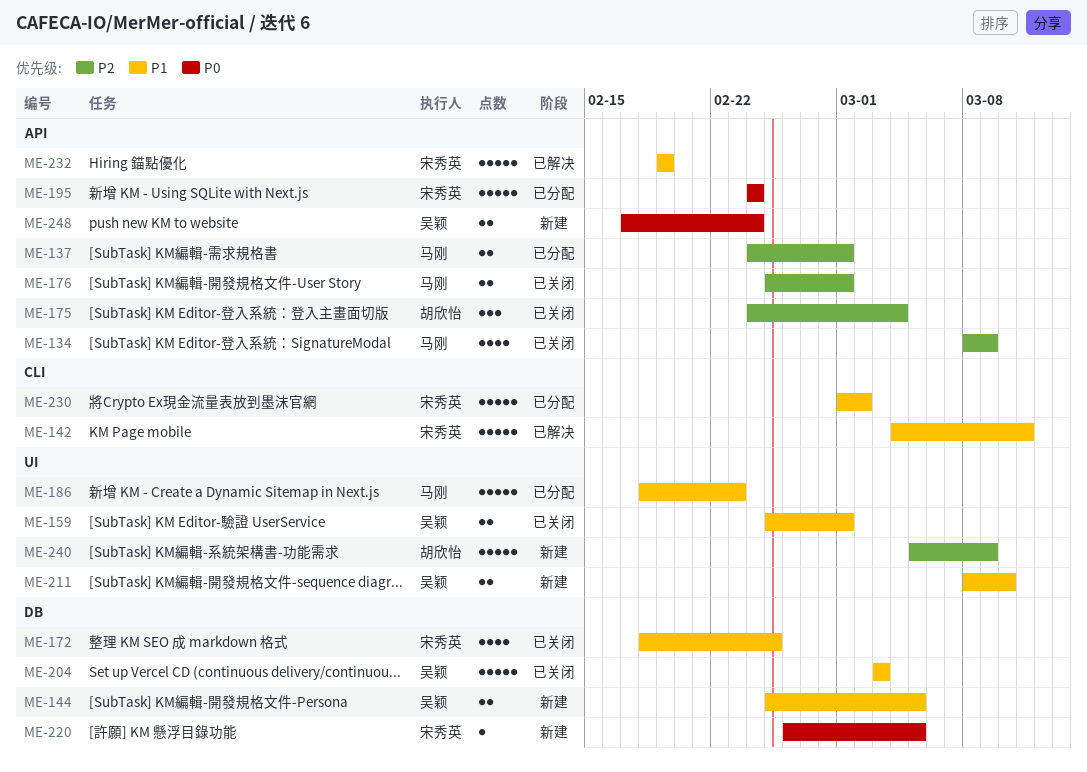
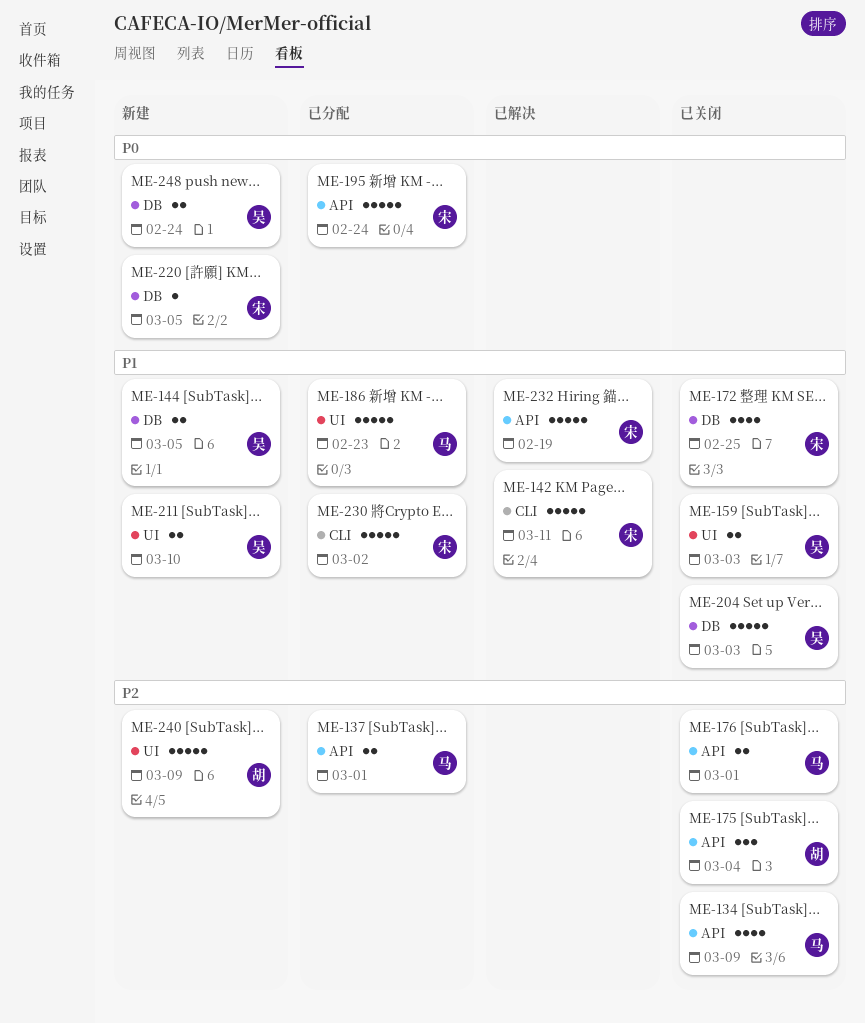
ME-159, due: Mar 1 -> Mar 3
ME-248, label: API -> DB

